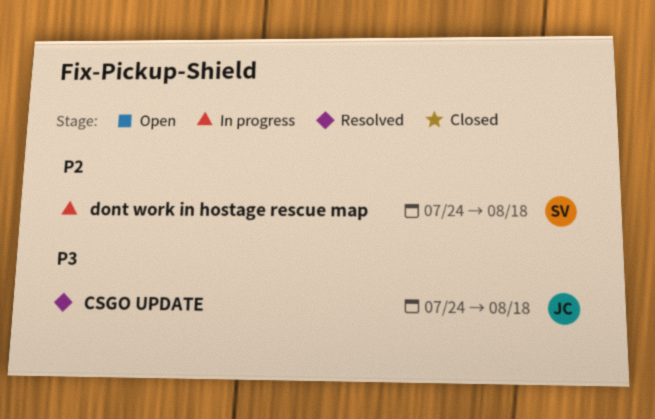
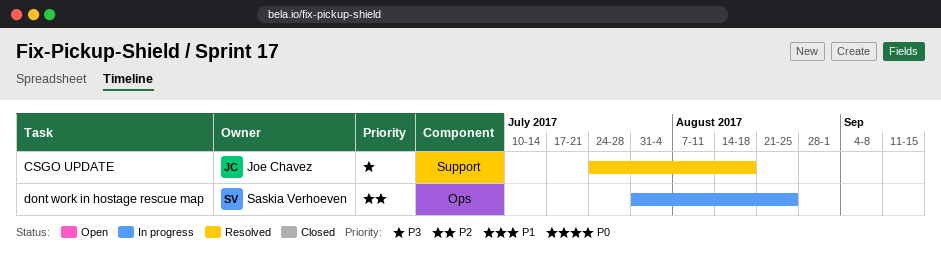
dont work in hostage rescue map, start: Jul 24 -> Jul 31
dont work in hostage rescue map, due: Aug 18 -> Aug 25

